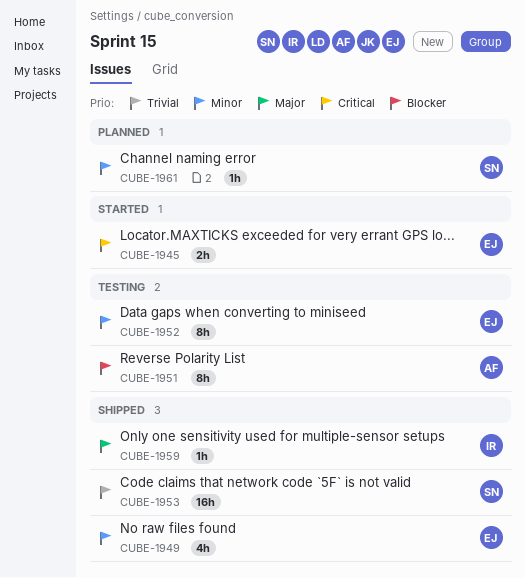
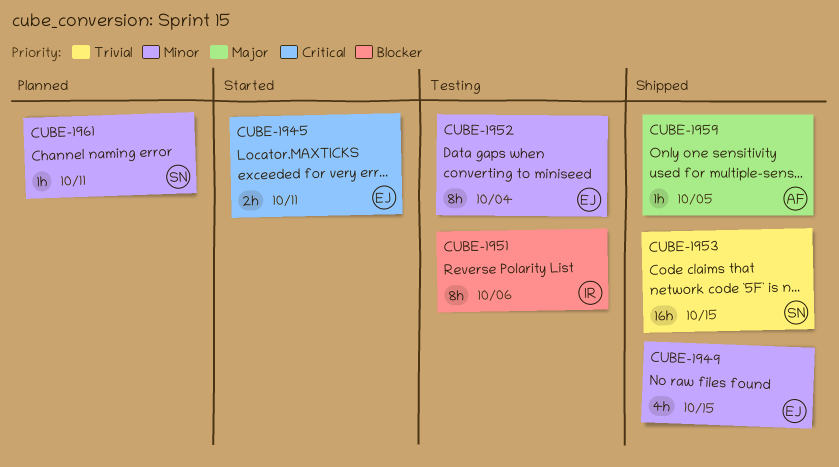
CUBE-1951, owner: AF -> IR
CUBE-1959, owner: IR -> AF

